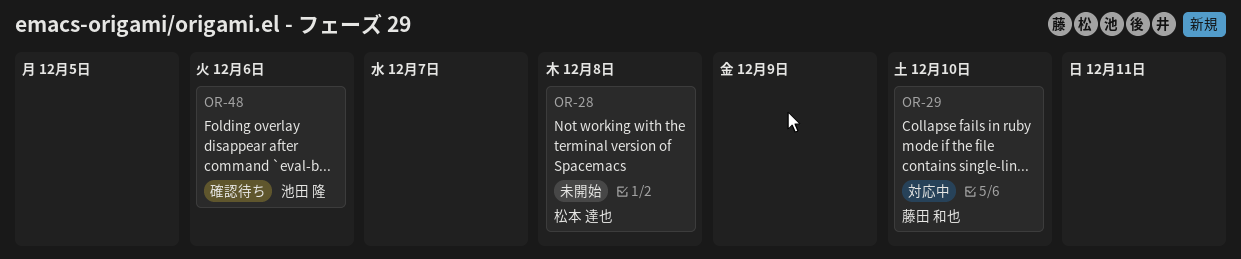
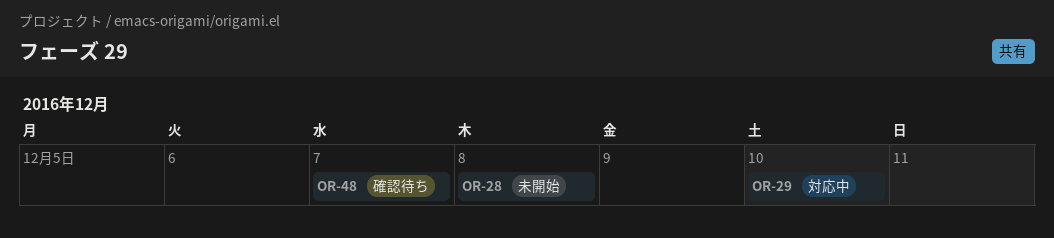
OR-48, due: Dec 6 -> Dec 7

